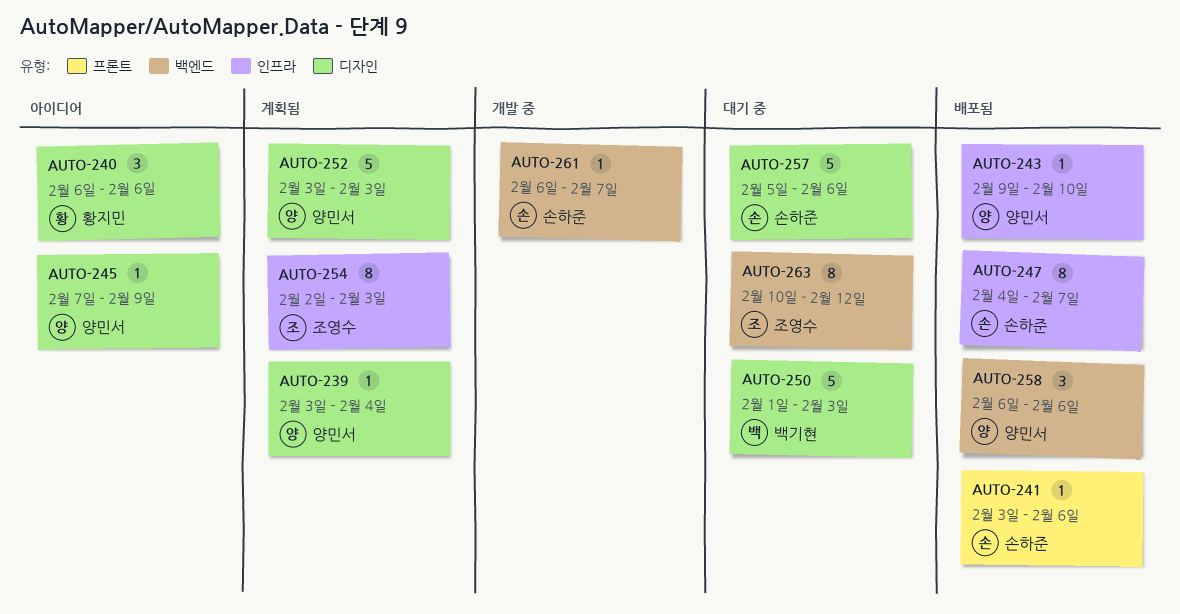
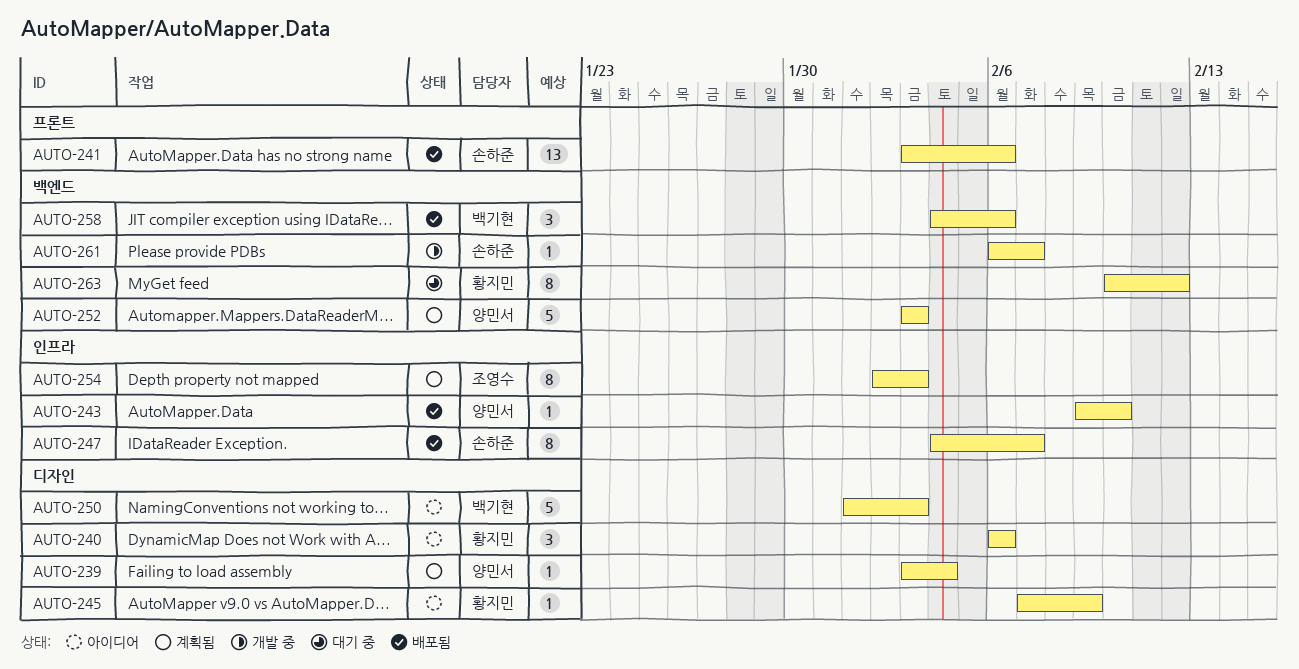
AUTO-241, estimate: 1 -> 13
AUTO-245, owner: 양민서 -> 황지민
AUTO-250, status: 대기 중 -> 아이디어
AUTO-252, label: 디자인 -> 백엔드
AUTO-257: present -> none
AUTO-258, owner: 양민서 -> 백기현
AUTO-258, start: Feb 6 -> Feb 4
AUTO-263, owner: 조영수 -> 황지민

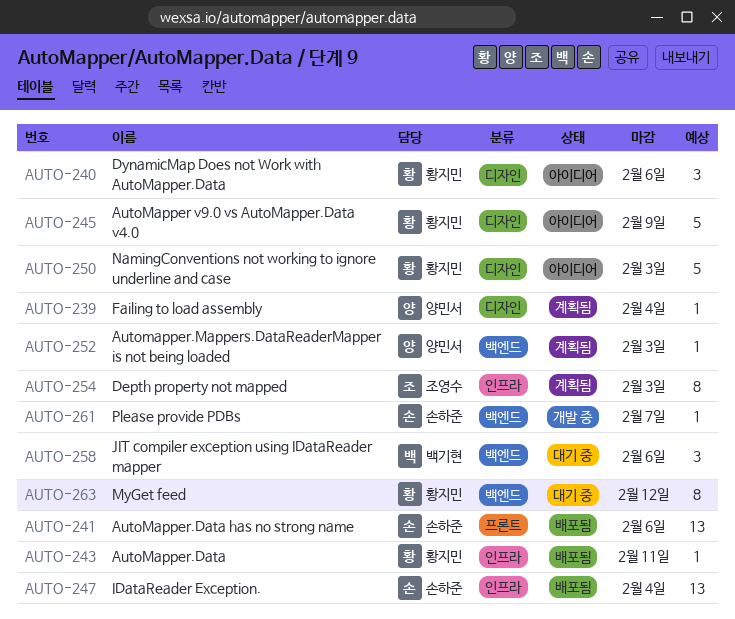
AUTO-243, owner: 양민서 -> 황지민
AUTO-243, due: Feb 10 -> Feb 11
AUTO-245, estimate: 1 -> 5
AUTO-247, estimate: 8 -> 13
AUTO-247, due: Feb 7 -> Feb 4
AUTO-250, owner: 백기현 -> 황지민
AUTO-252, estimate: 5 -> 1
AUTO-258, status: 배포됨 -> 대기 중

